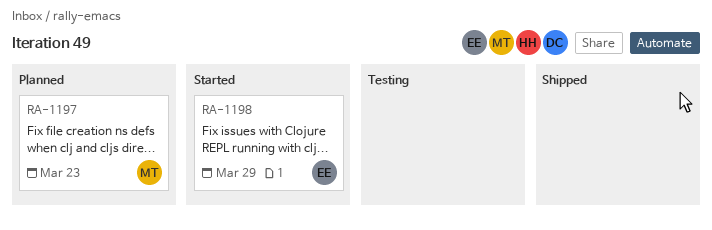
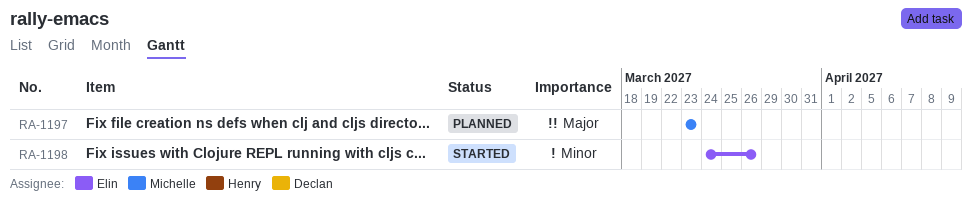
RA-1198, due: Mar 29 -> Mar 26

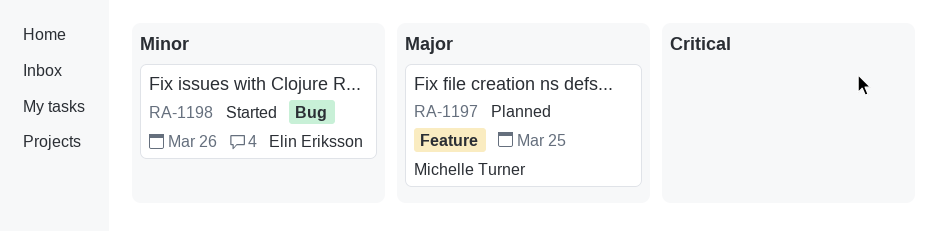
RA-1197, due: Mar 23 -> Mar 25

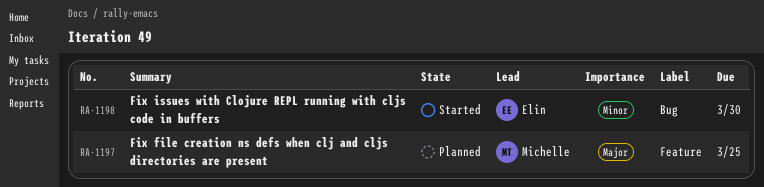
RA-1198, due: Mar 26 -> Mar 30

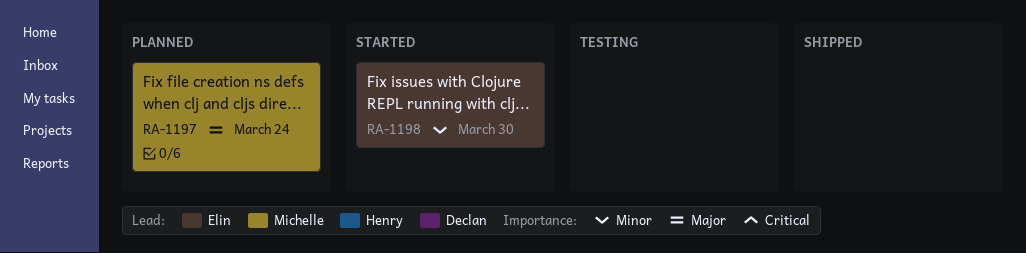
RA-1197, due: Mar 25 -> Mar 24

